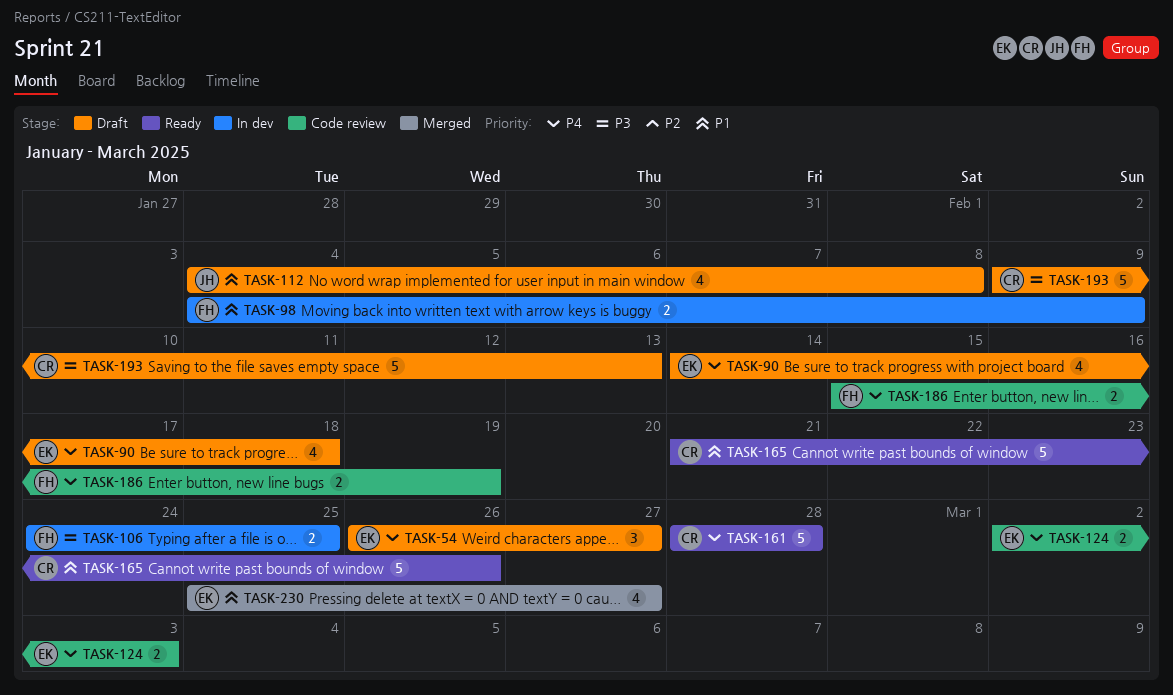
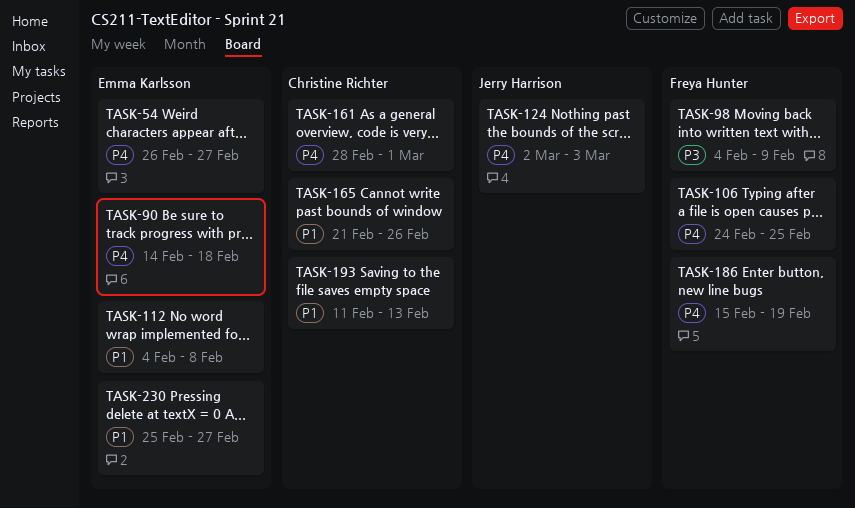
TASK-98, priority: P1 -> P3
TASK-106, priority: P3 -> P4
TASK-112, owner: Jerry Harrison -> Emma Karlsson
TASK-124, owner: Emma Karlsson -> Jerry Harrison
TASK-161, due: Feb 28 -> Mar 1
TASK-193, priority: P3 -> P1
TASK-193, start: Feb 9 -> Feb 11

